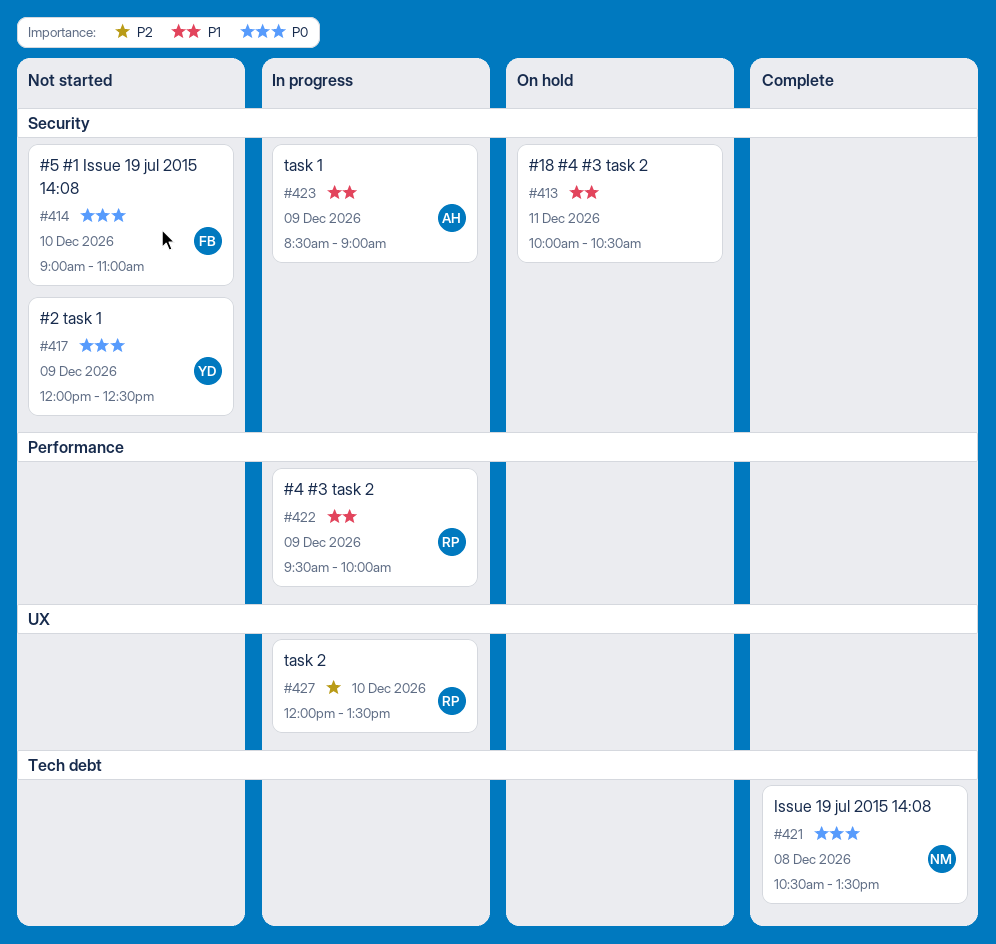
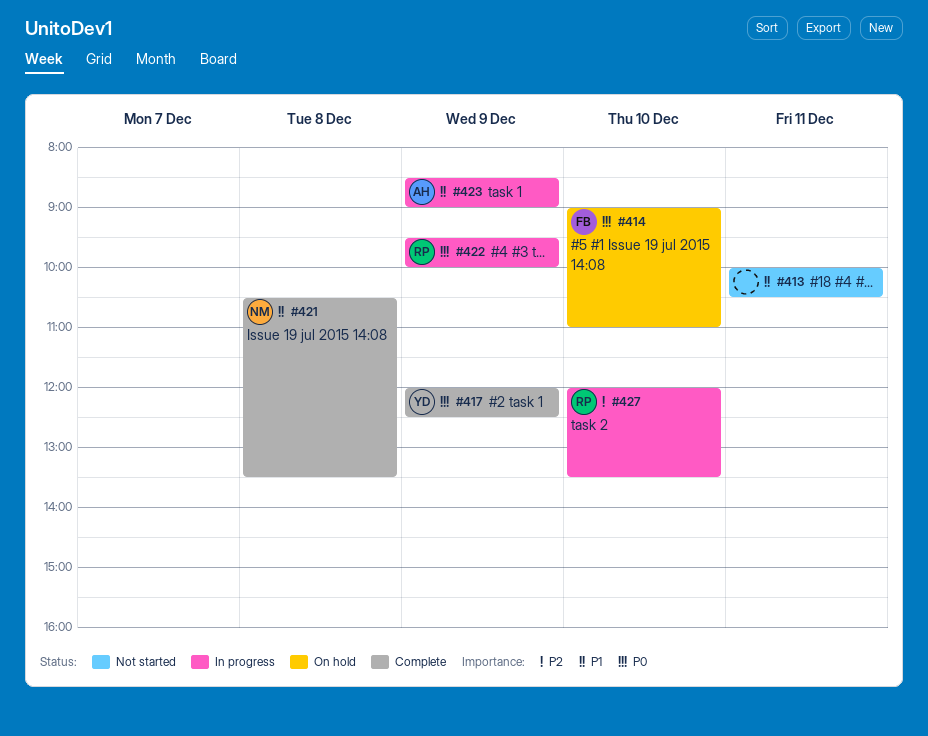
#413, status: On hold -> Not started
#414, status: Not started -> On hold
#417, status: Not started -> Complete
#421, priority: P0 -> P1
#422, priority: P1 -> P0

